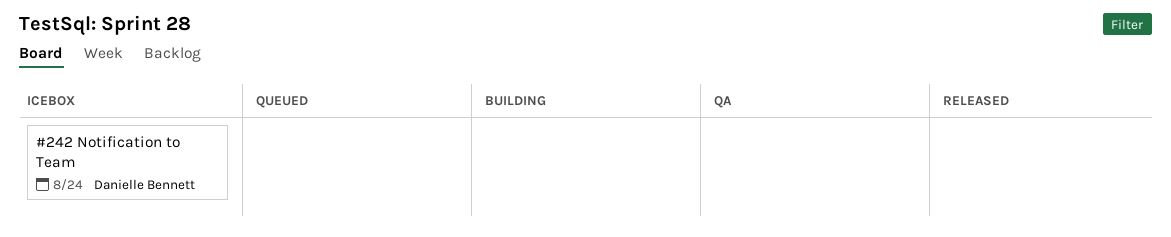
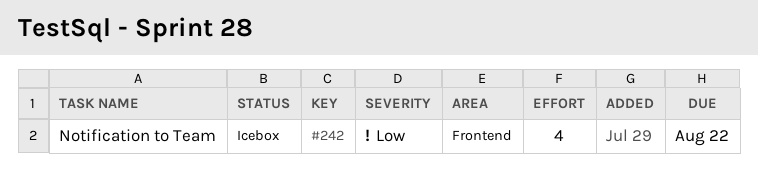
#242, due: Aug 24 -> Aug 22

